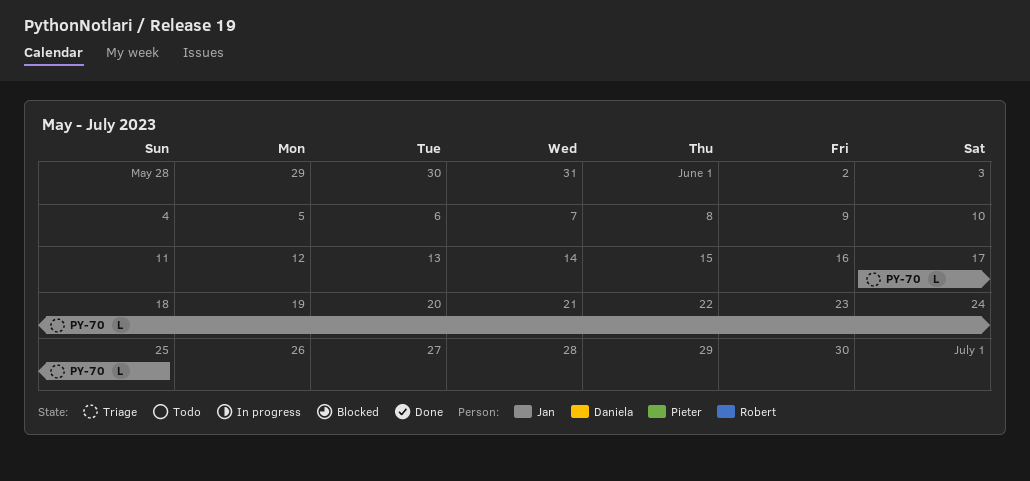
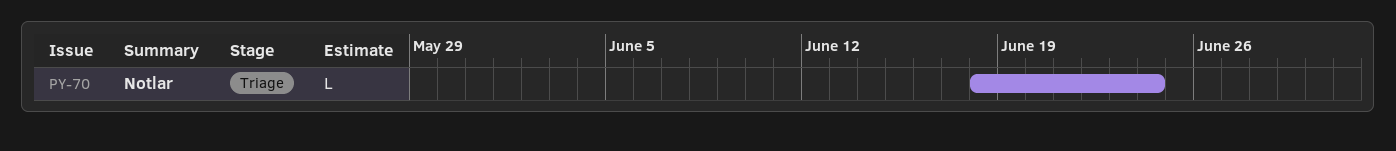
PY-70, start: Jun 17 -> Jun 18
PY-70, due: Jun 25 -> Jun 24

